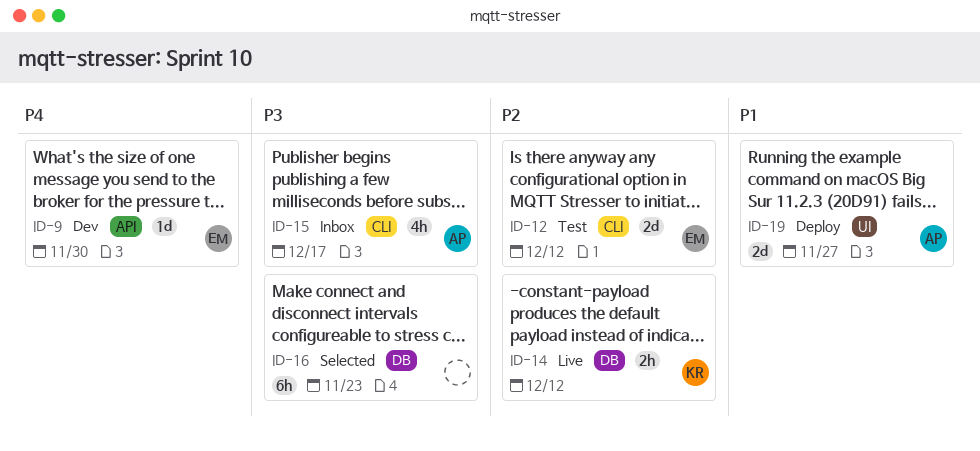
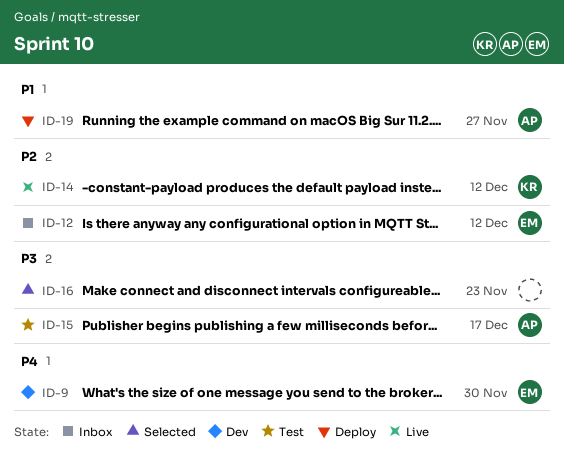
ID-12, status: Test -> Inbox
ID-15, status: Inbox -> Test

